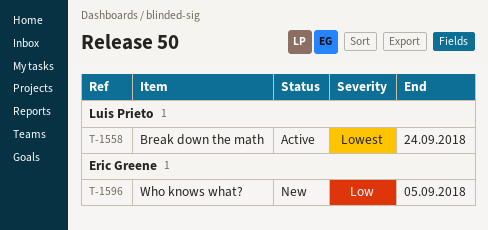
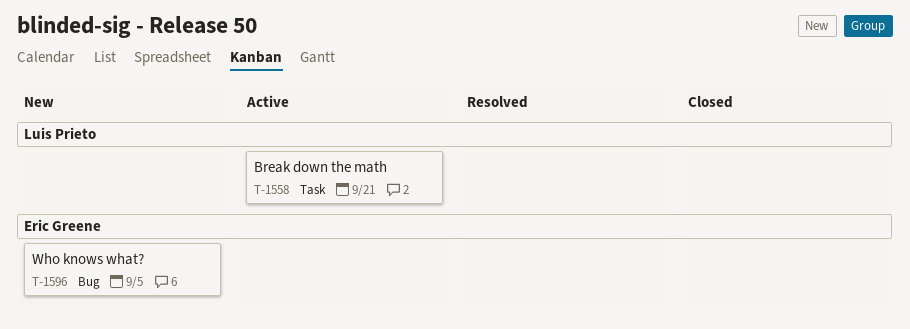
T-1558, due: Sep 24 -> Sep 21

